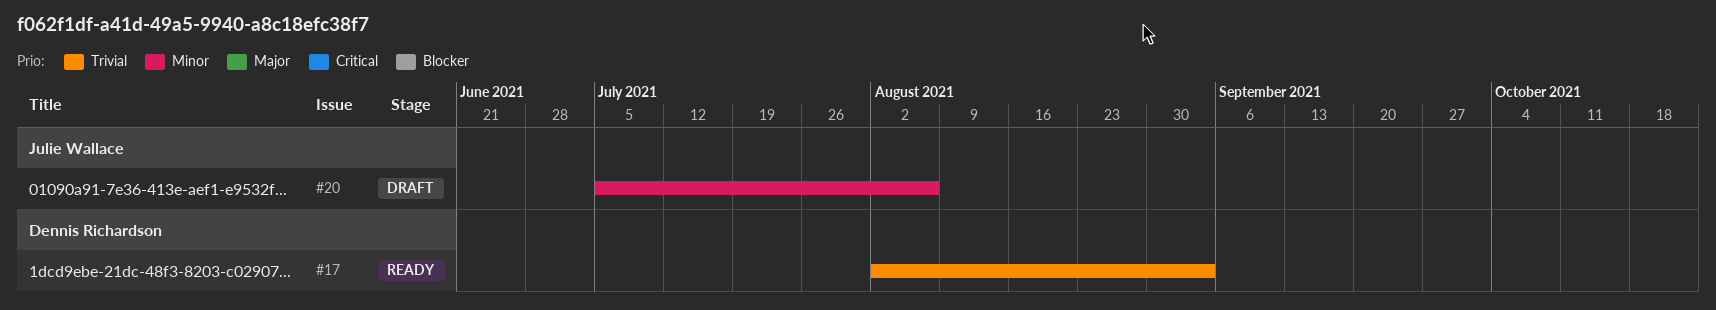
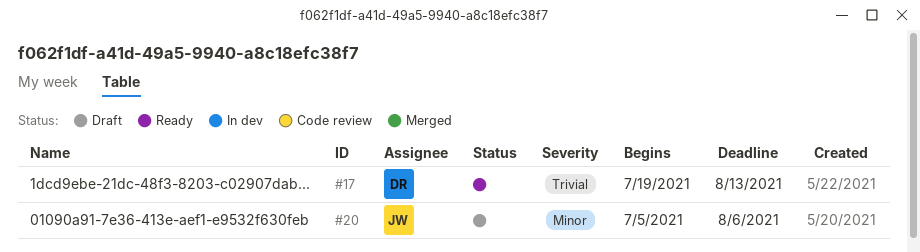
#17, start: Aug 2 -> Jul 19
#17, due: Sep 3 -> Aug 13

